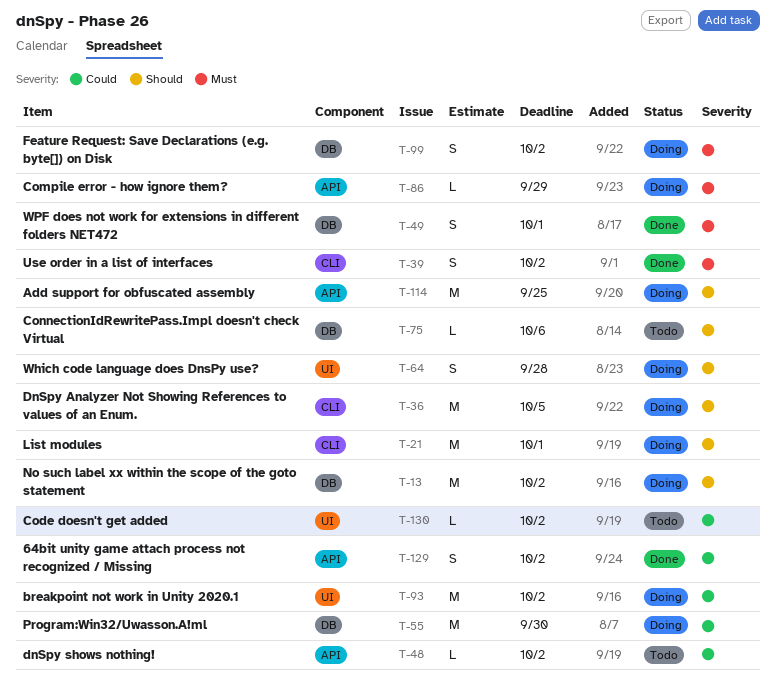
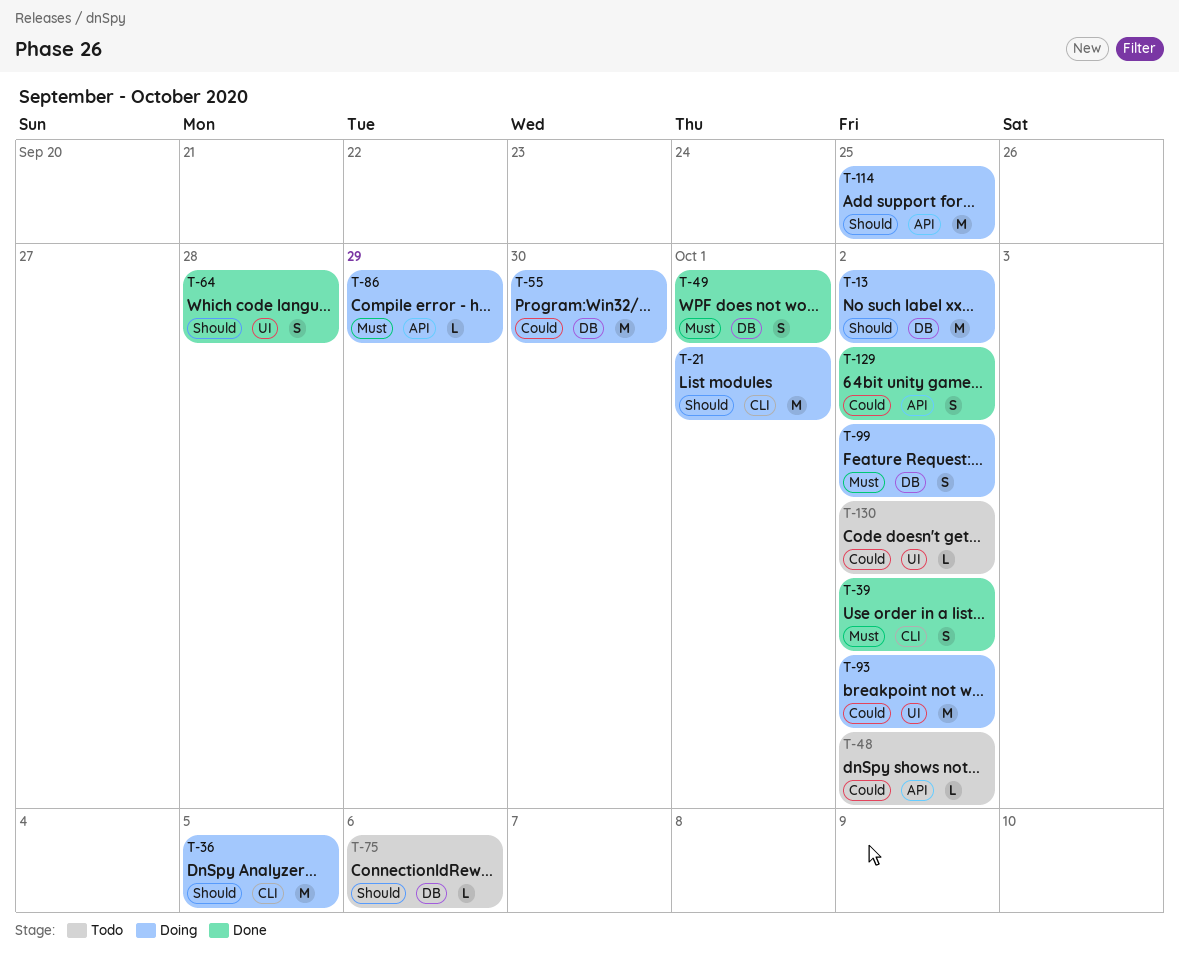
T-64, status: Doing -> Done

